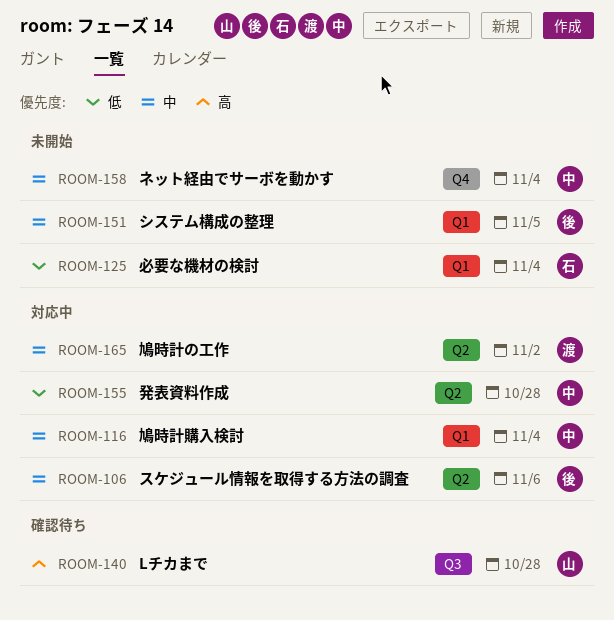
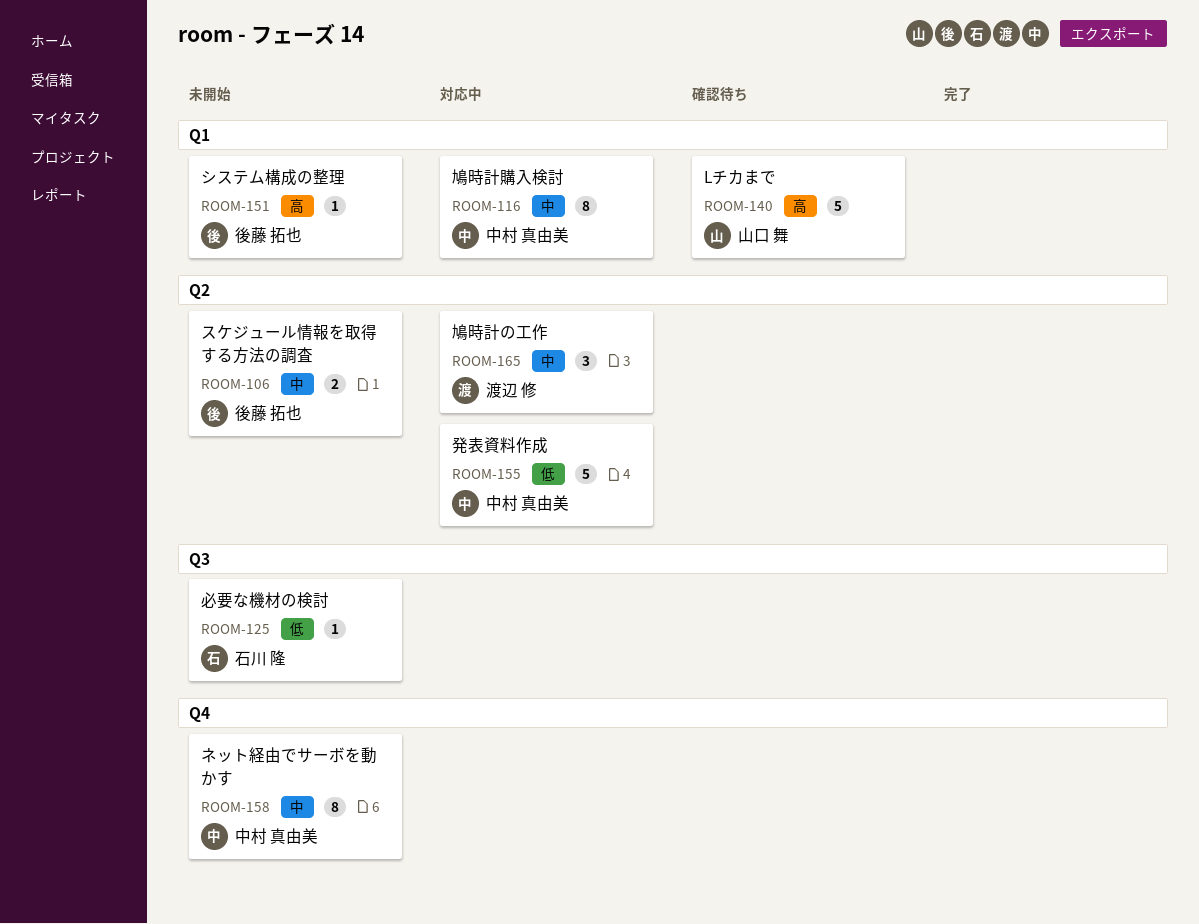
ROOM-106, status: 対応中 -> 未開始
ROOM-125, label: Q1 -> Q3
ROOM-140, label: Q3 -> Q1
ROOM-151, priority: 中 -> 高

